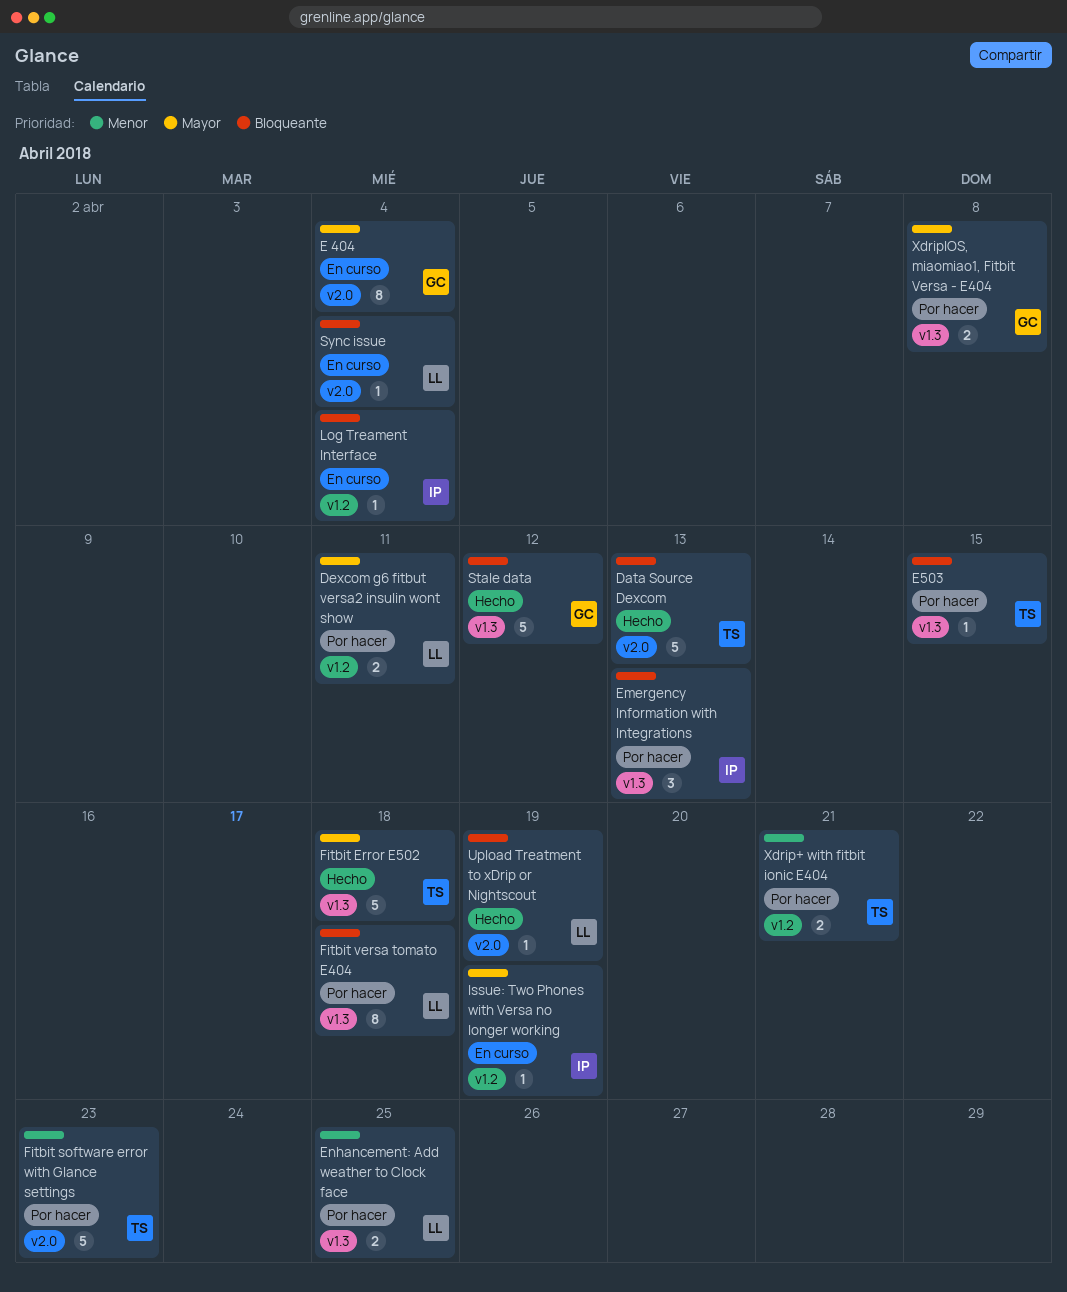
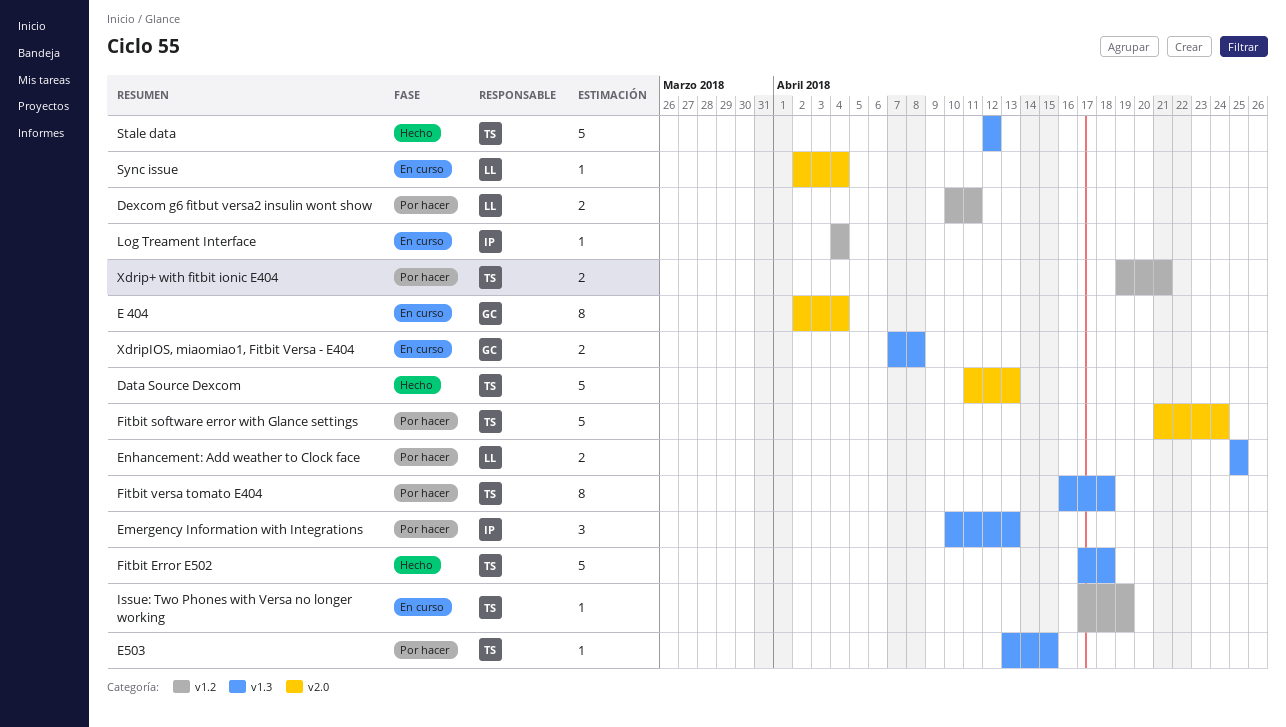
Fitbit software error with Glance settings, due: Apr 23 -> Apr 24
Fitbit versa tomato E404, owner: LL -> TS
Issue: Two Phones with Versa no longer working, owner: IP -> TS
Stale data, owner: GC -> TS
Upload Treatment to xDrip or Nightscout: present -> none
XdripIOS, miaomiao1, Fitbit Versa - E404, status: Por hacer -> En curso

